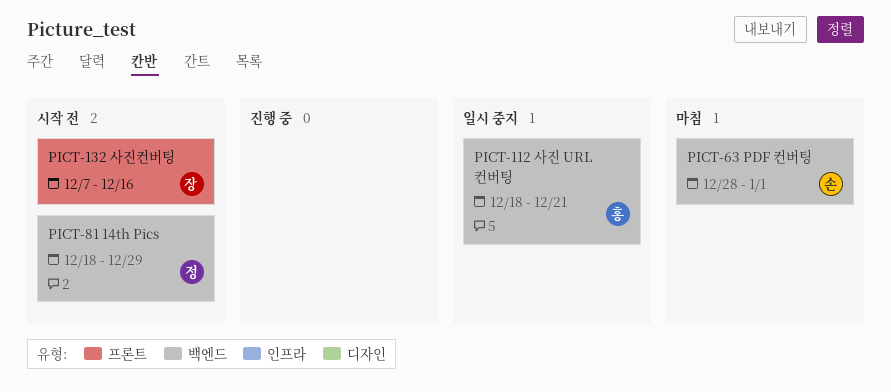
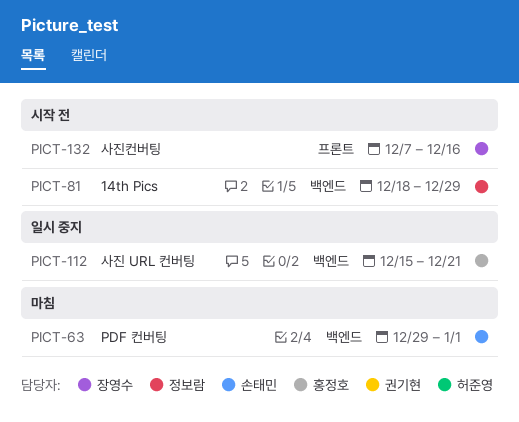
PICT-63, start: Dec 28 -> Dec 29
PICT-112, start: Dec 18 -> Dec 15

